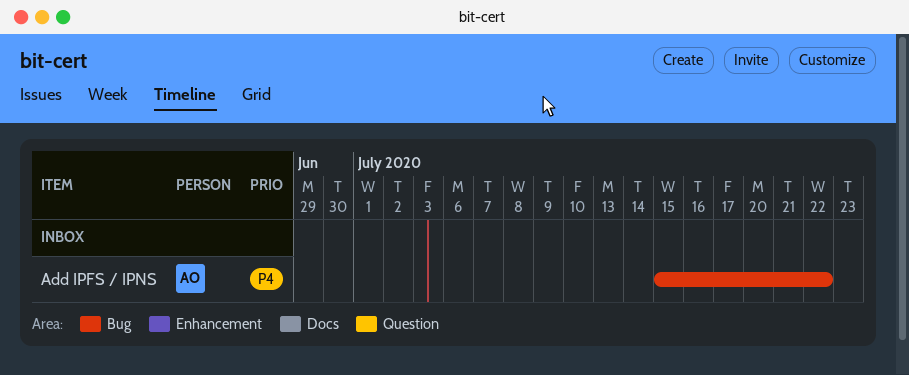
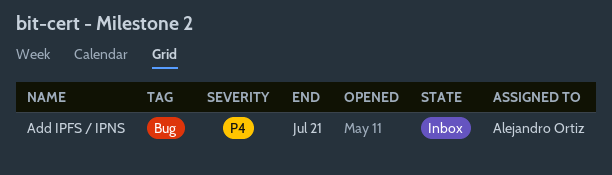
Add IPFS / IPNS, due: Jul 22 -> Jul 21

